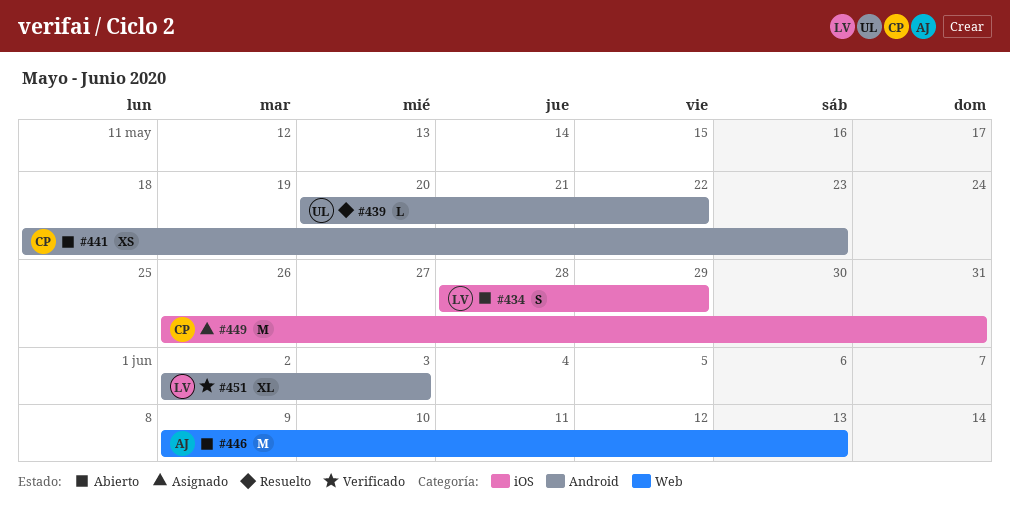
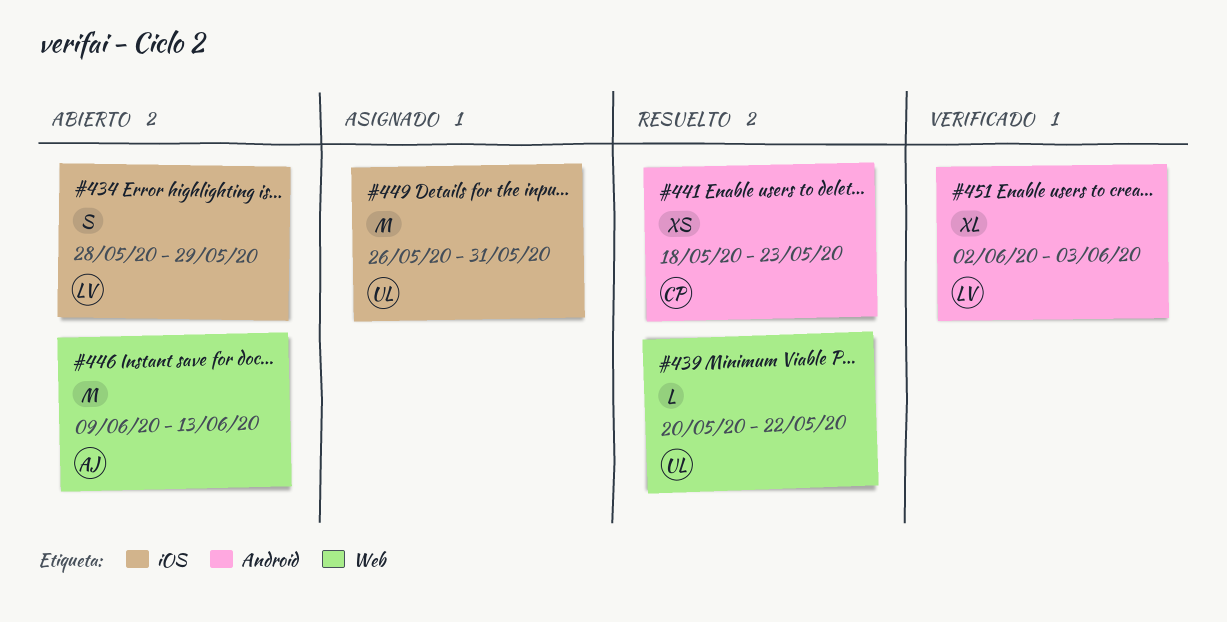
#439, label: Android -> Web
#441, status: Abierto -> Resuelto
#449, owner: CP -> UL

